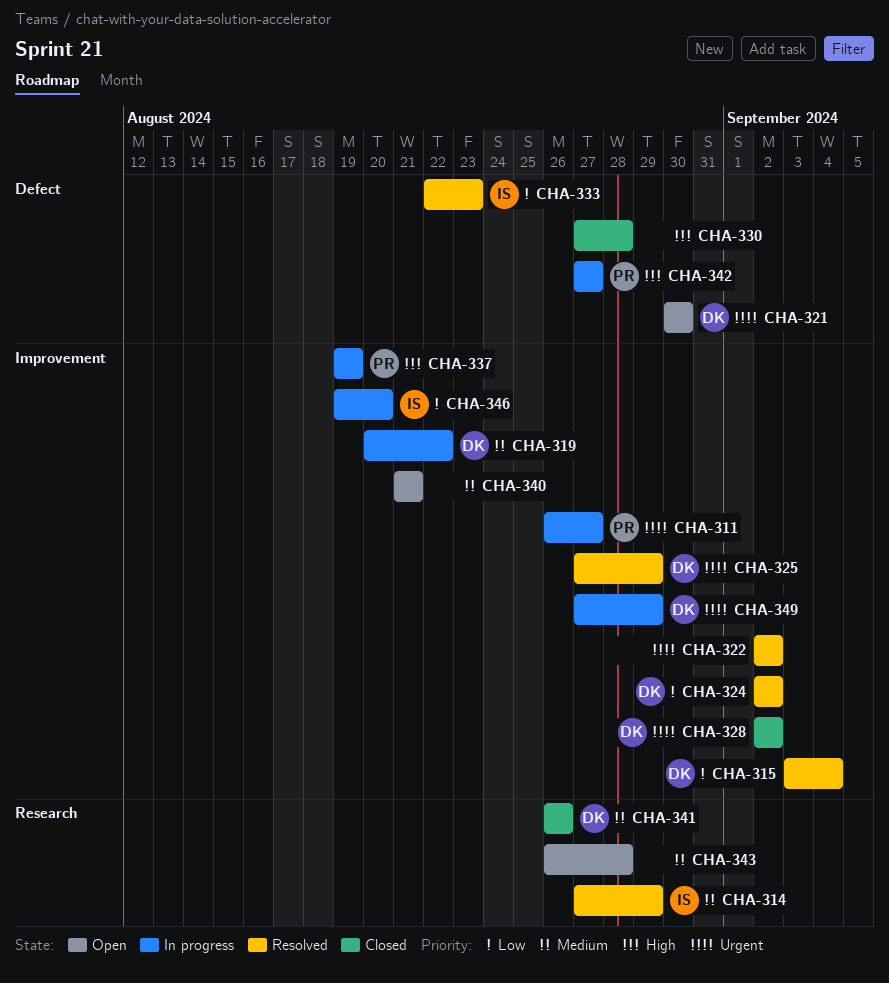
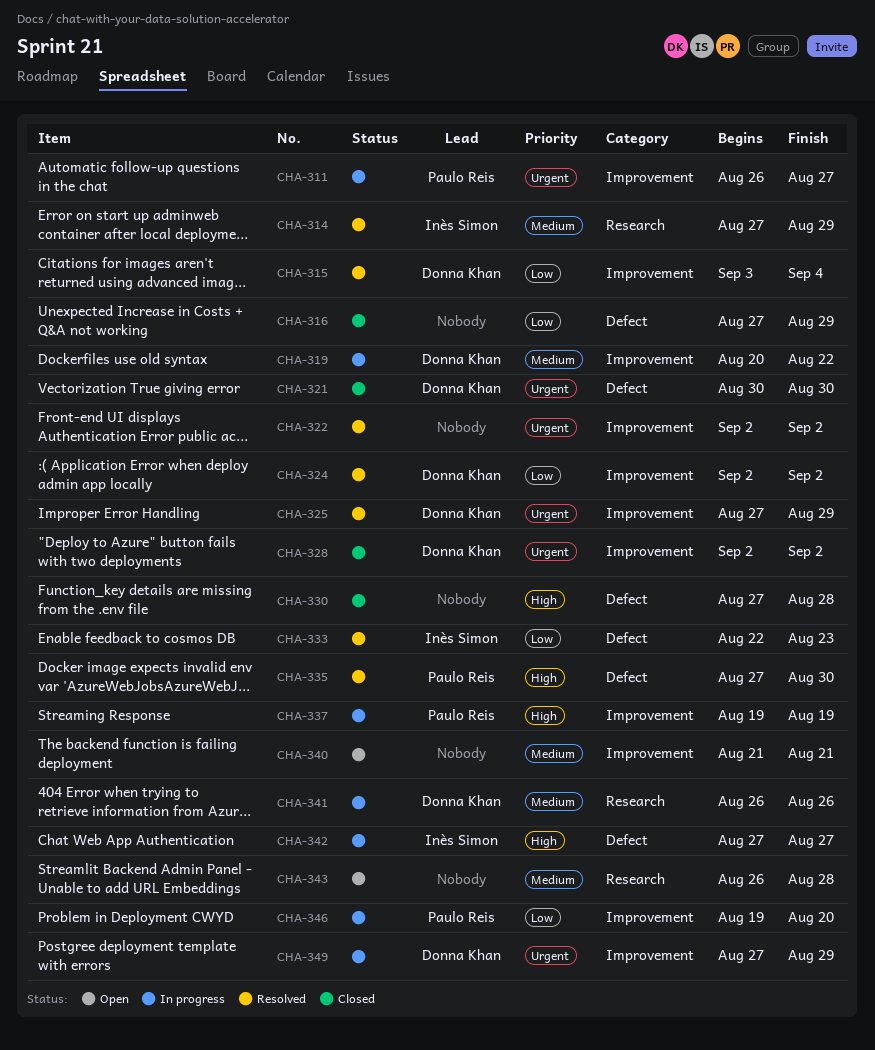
CHA-316: none -> present
CHA-321, status: Open -> Closed
CHA-335: none -> present
CHA-341, status: Closed -> In progress
CHA-342, owner: Paulo Reis -> Inès Simon
CHA-346, owner: Inès Simon -> Paulo Reis

